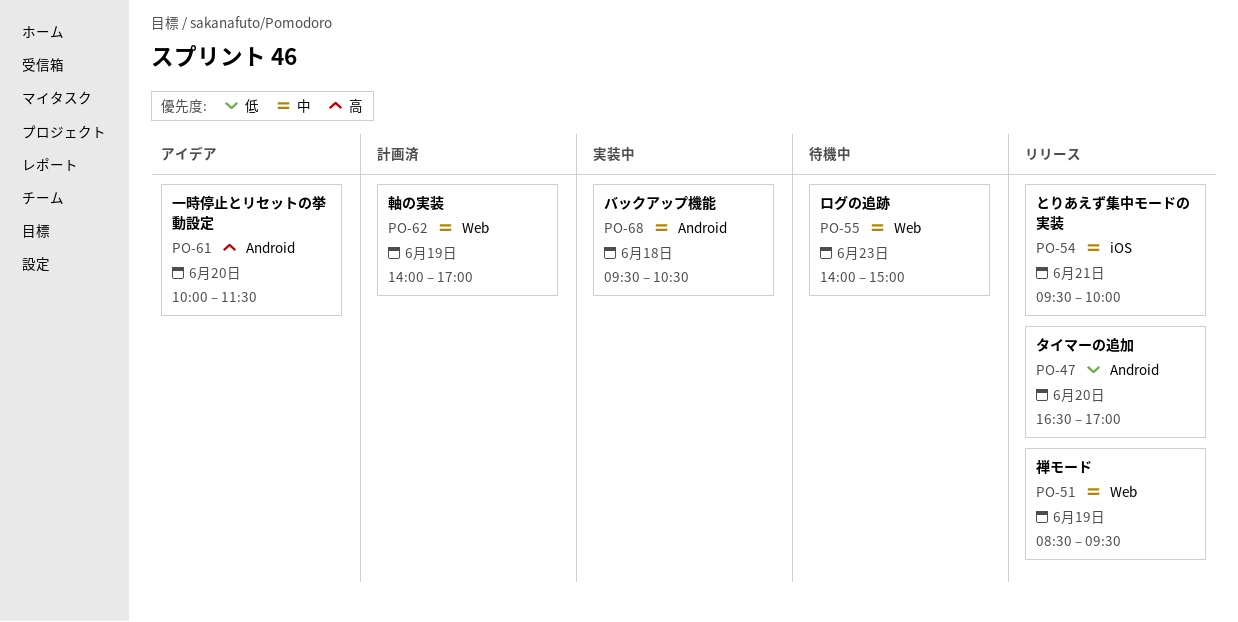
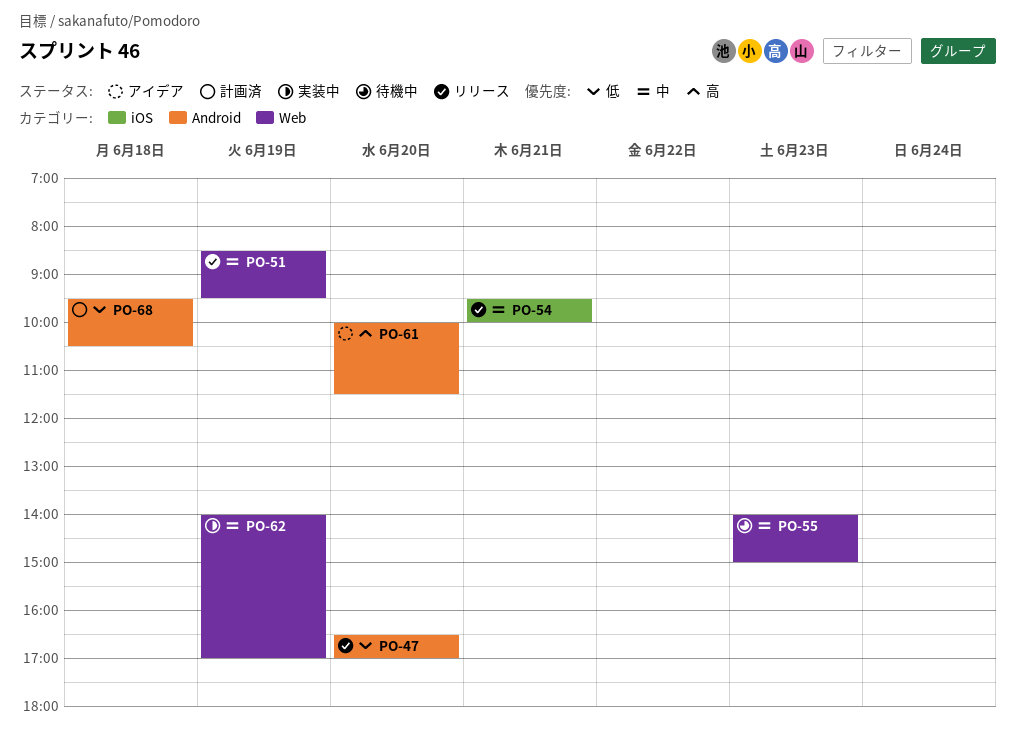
PO-62, status: 計画済 -> 実装中
PO-68, status: 実装中 -> 計画済
PO-68, priority: 中 -> 低

